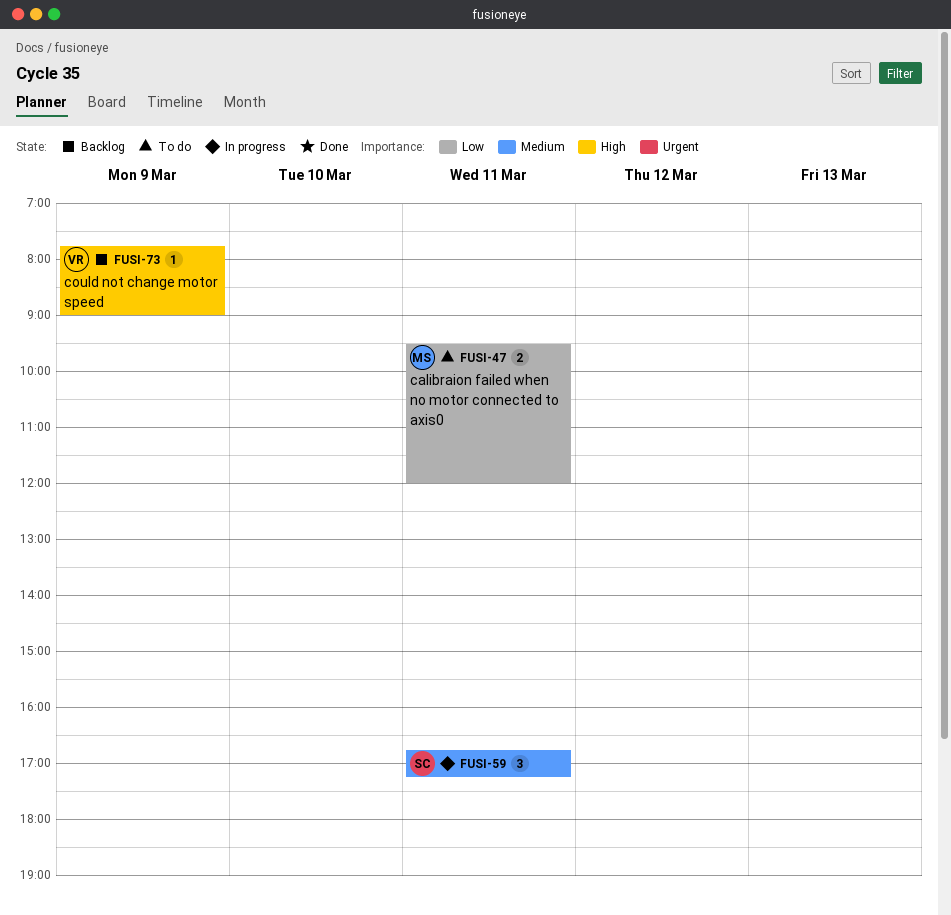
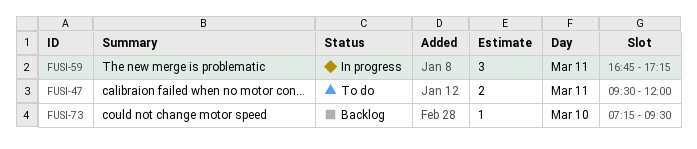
FUSI-73, day: Mar 9 -> Mar 10
FUSI-73, begins: 07:45 -> 07:15
FUSI-73, ends: 09:00 -> 09:30

